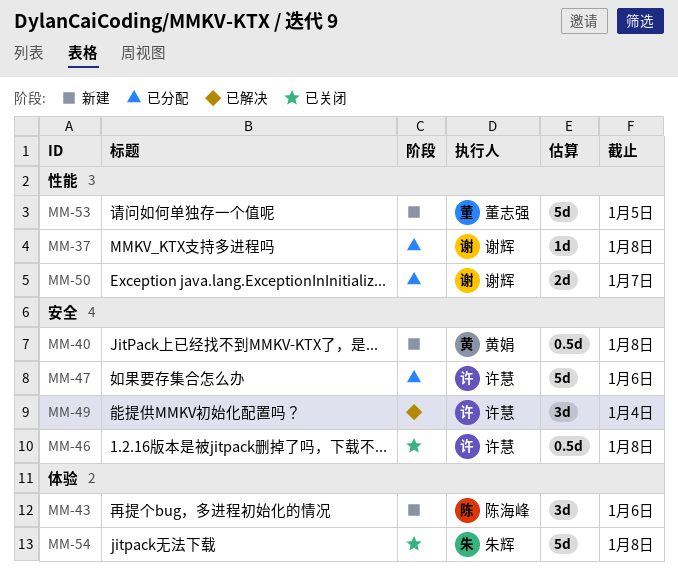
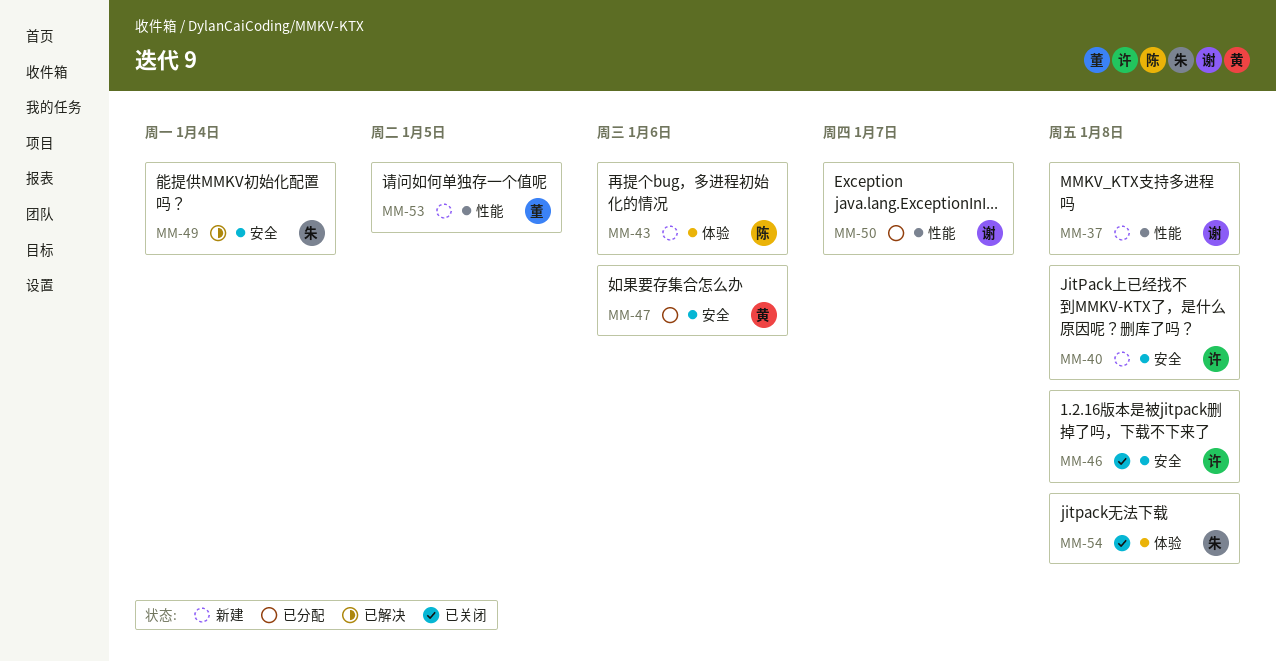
MM-37, status: 已分配 -> 新建
MM-40, owner: 黄娟 -> 许慧
MM-47, owner: 许慧 -> 黄娟
MM-49, owner: 许慧 -> 朱辉

